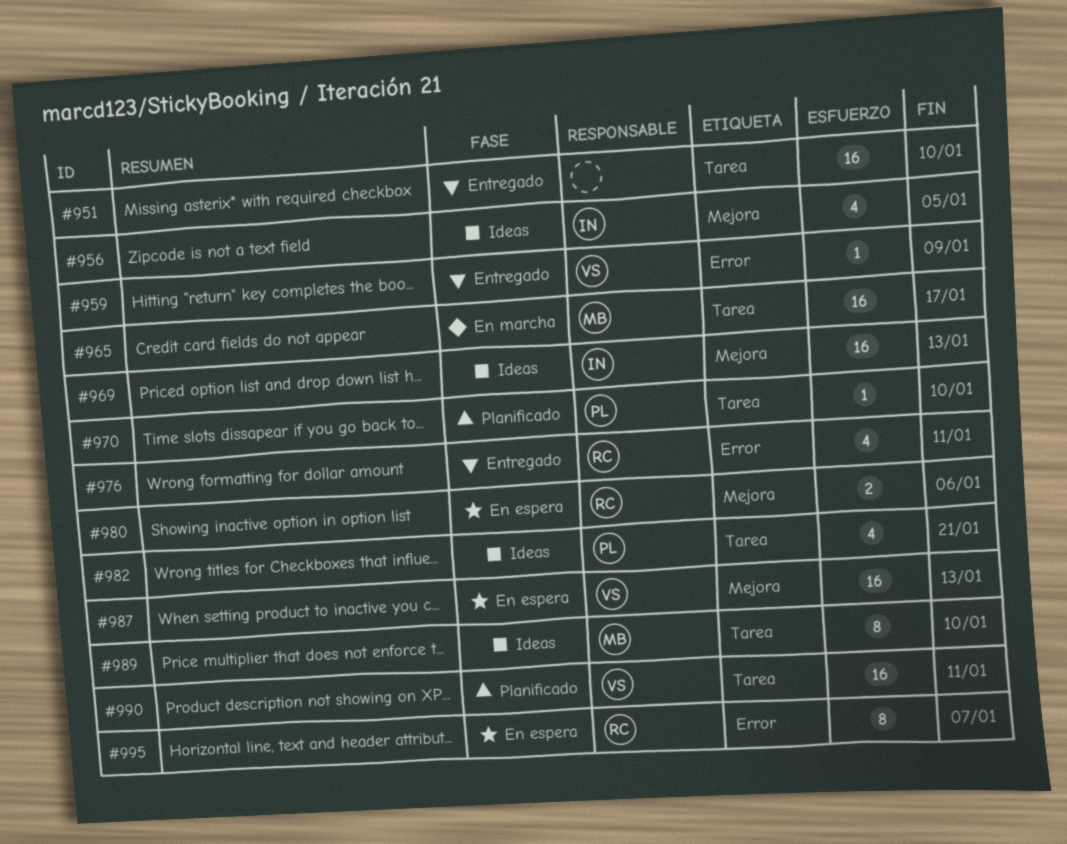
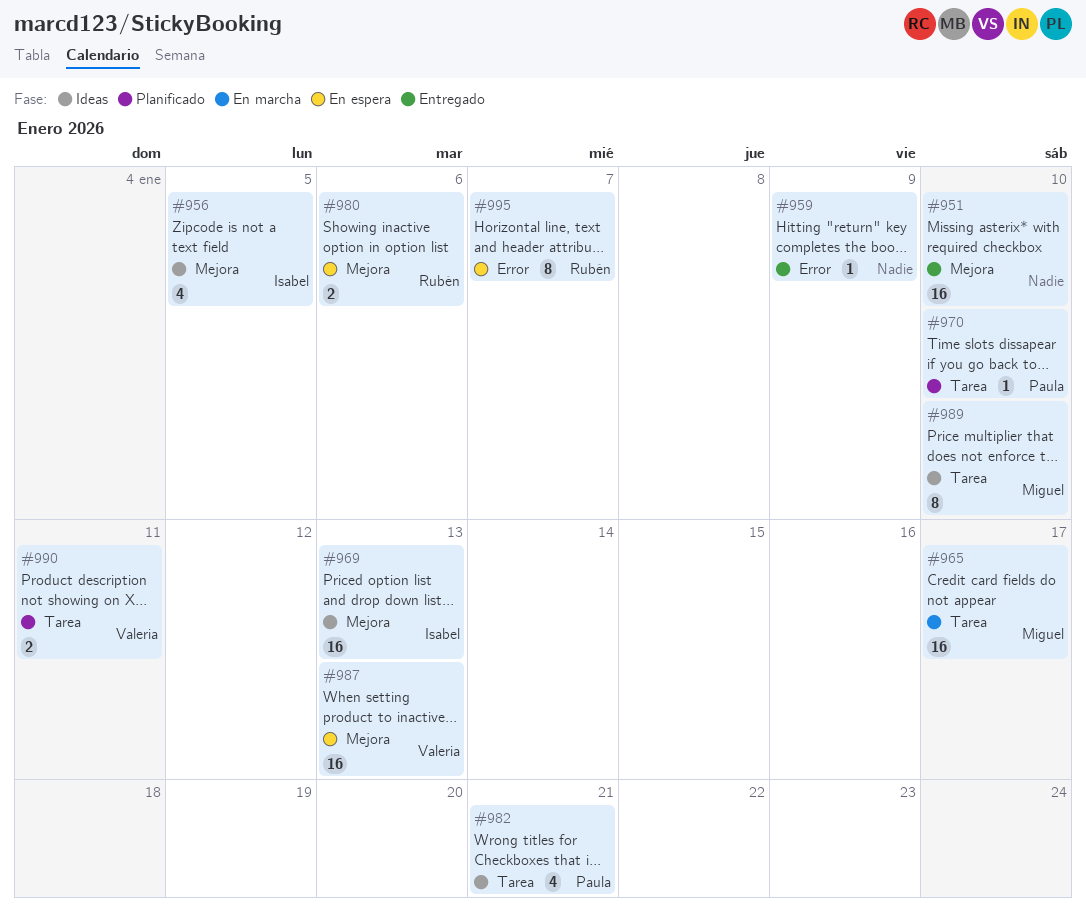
#951, label: Tarea -> Mejora
#959, owner: Valeria -> none
#976: present -> none
#990, estimate: 16 -> 2

